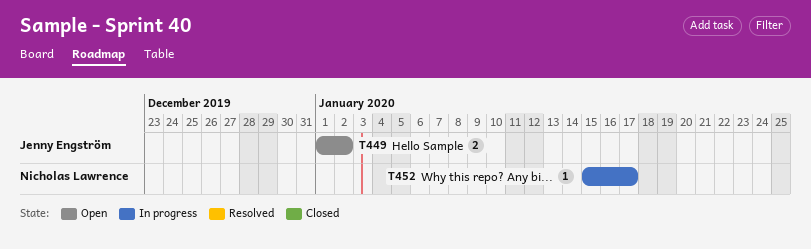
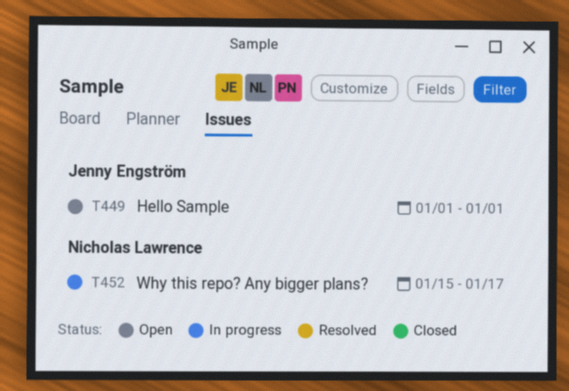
T449, due: Jan 2 -> Jan 1

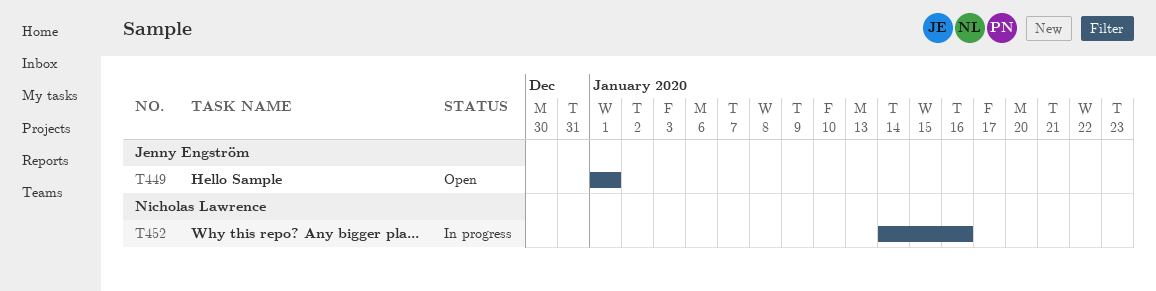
T452, start: Jan 15 -> Jan 14
T452, due: Jan 17 -> Jan 16

